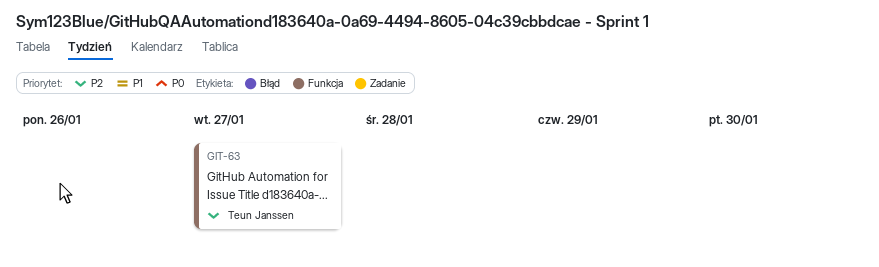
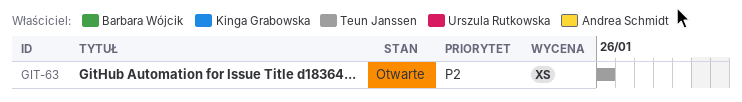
GIT-63, due: Jan 27 -> Jan 26

